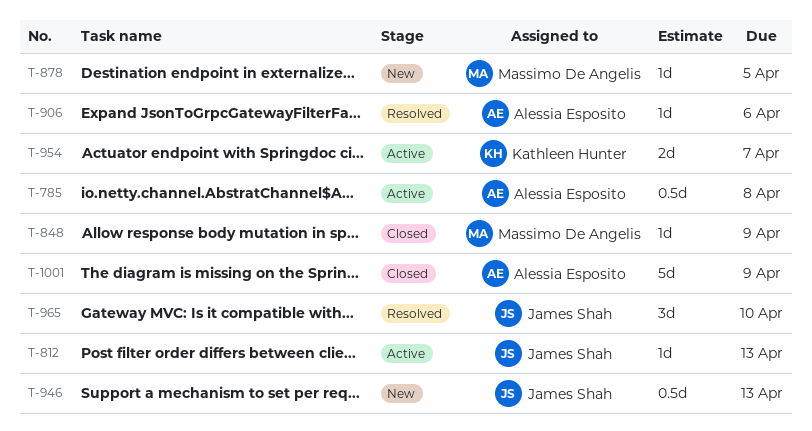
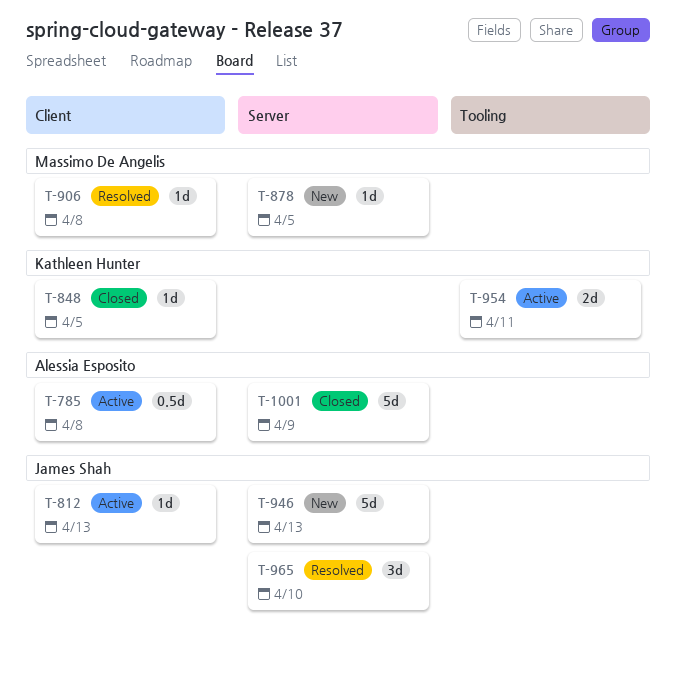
T-848, owner: Massimo De Angelis -> Kathleen Hunter
T-848, due: Apr 9 -> Apr 5
T-906, owner: Alessia Esposito -> Massimo De Angelis
T-906, due: Apr 6 -> Apr 8
T-946, estimate: 0.5d -> 5d
T-954, due: Apr 7 -> Apr 11

